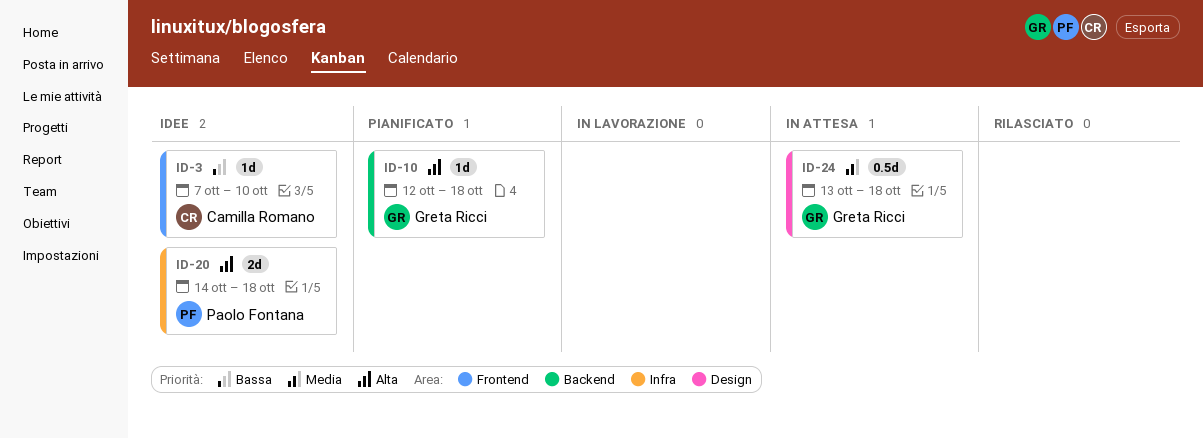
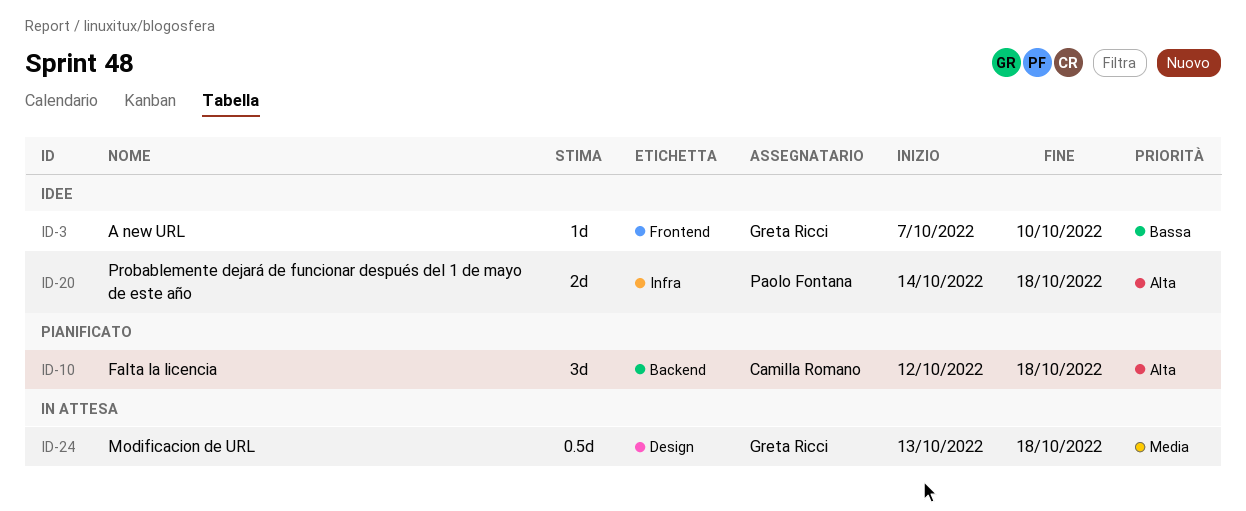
ID-3, owner: Camilla Romano -> Greta Ricci
ID-10, owner: Greta Ricci -> Camilla Romano
ID-10, estimate: 1d -> 3d

